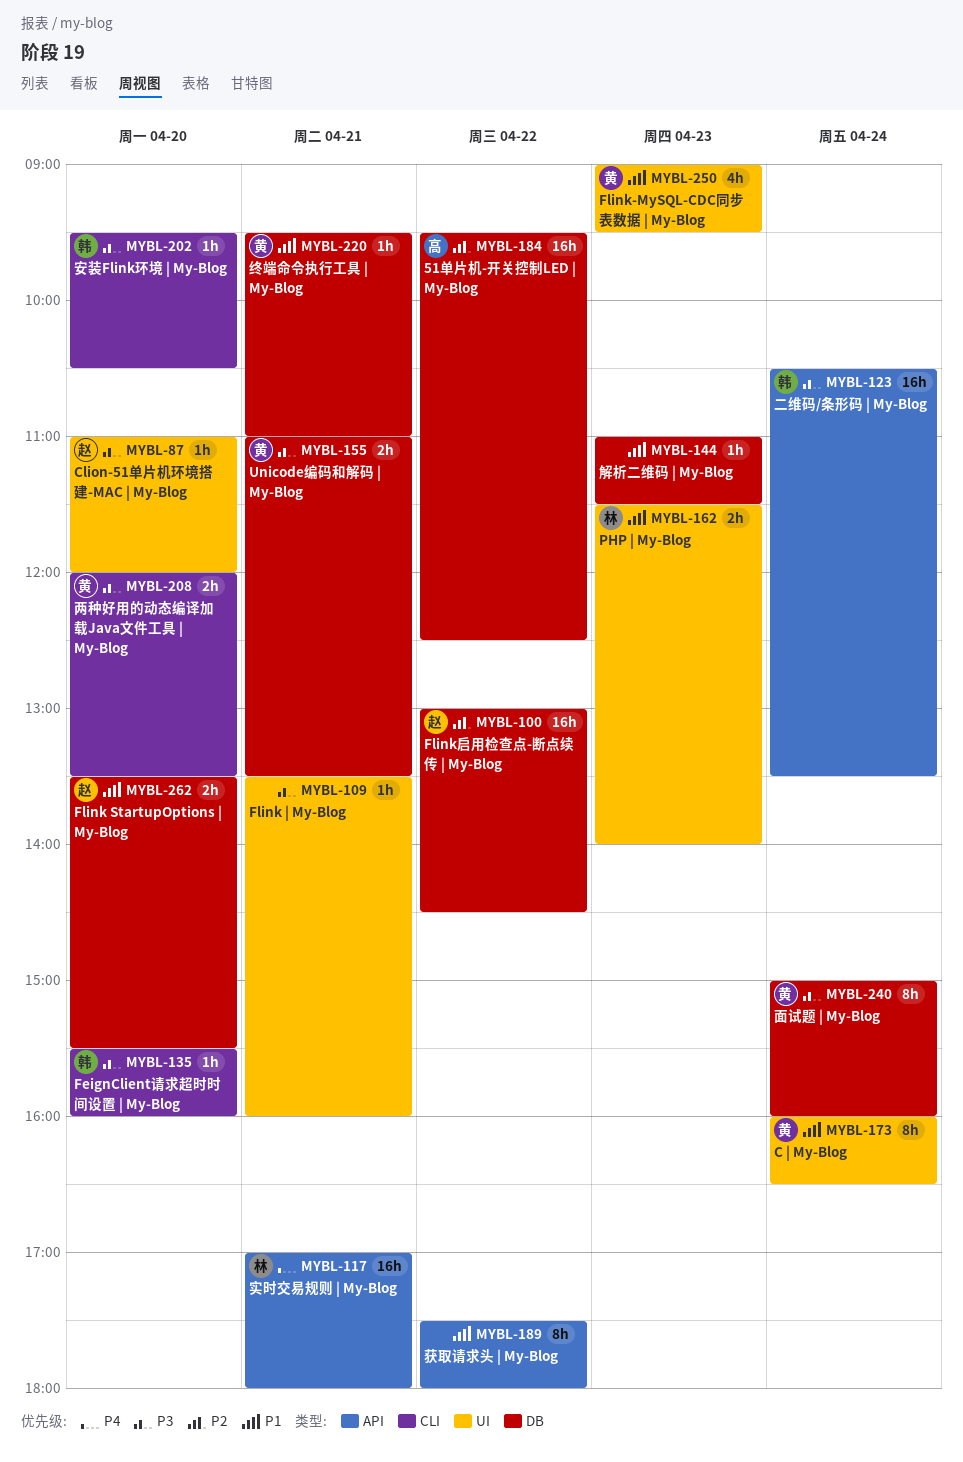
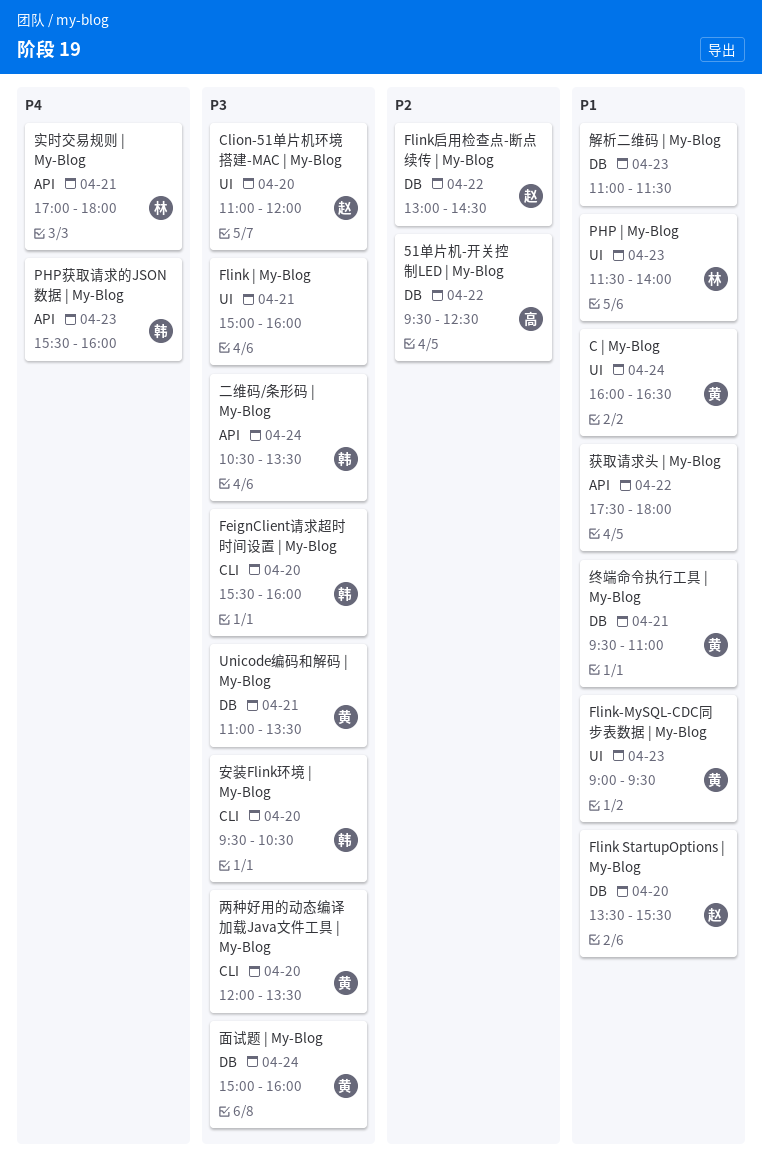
Flink | My-Blog, begins: 13:30 -> 15:00
PHP获取请求的JSON数据 | My-Blog: none -> present

